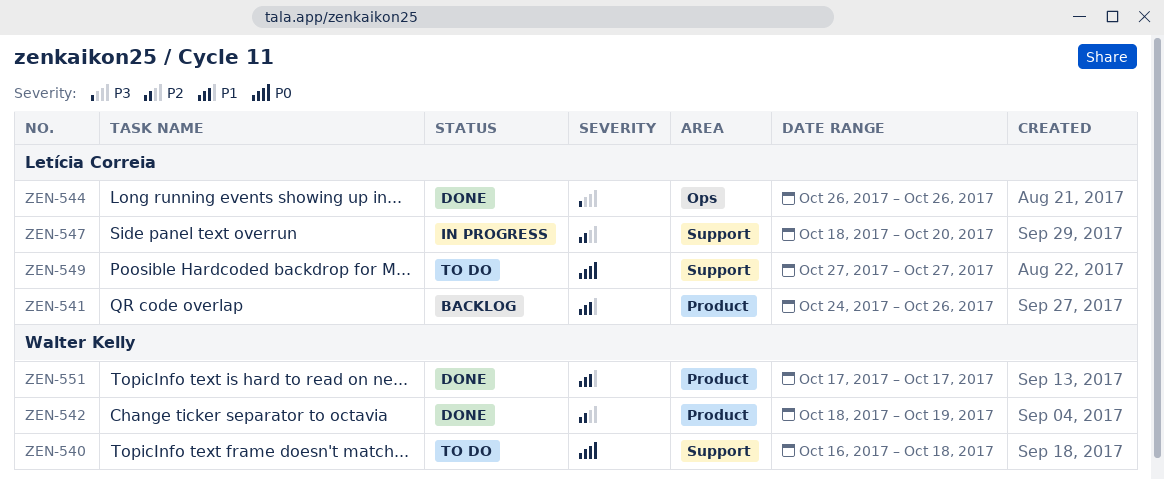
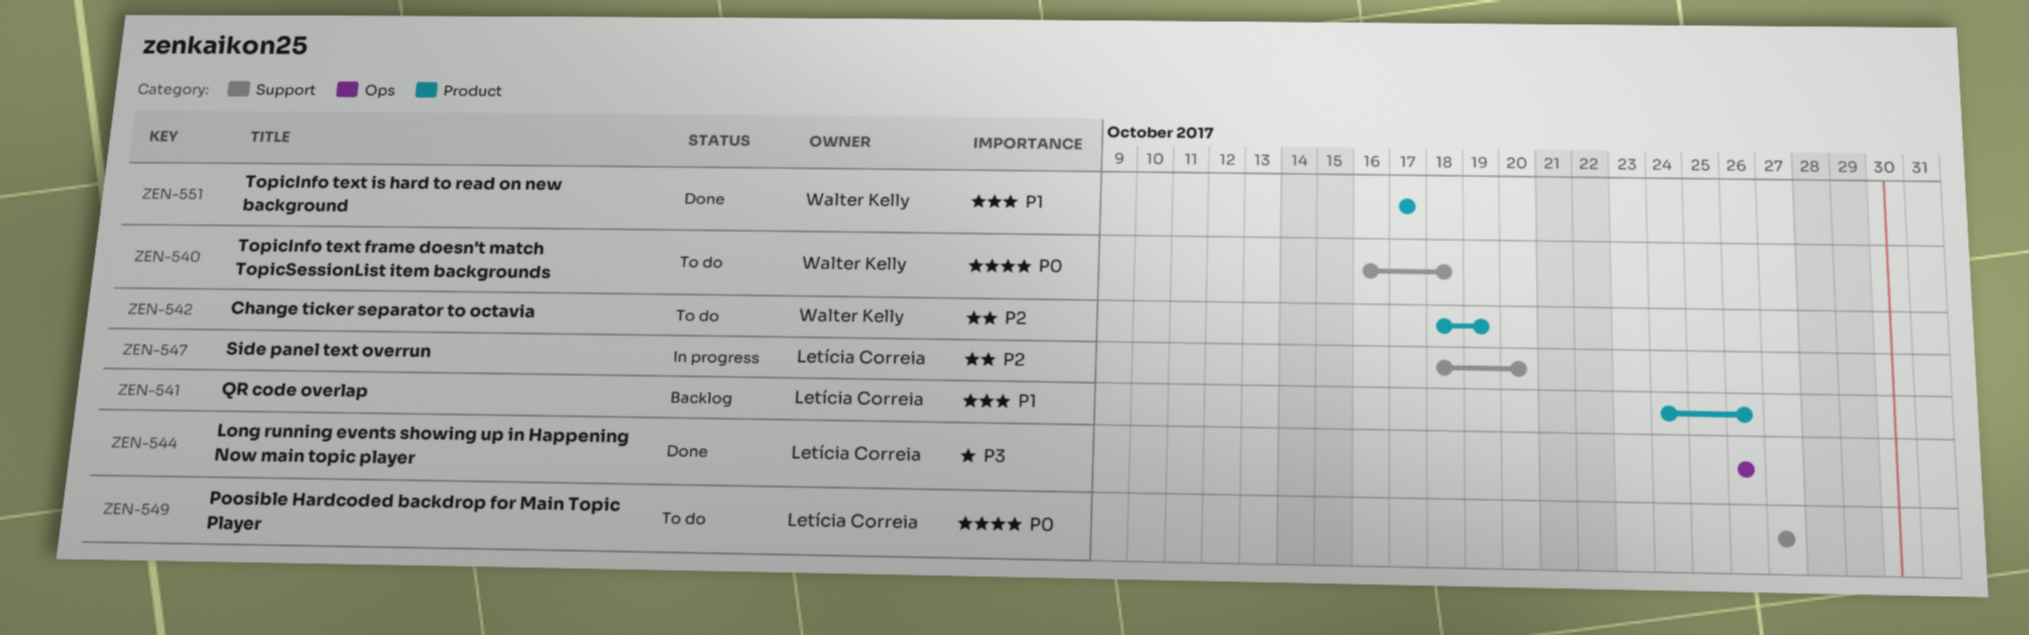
ZEN-542, status: Done -> To do

